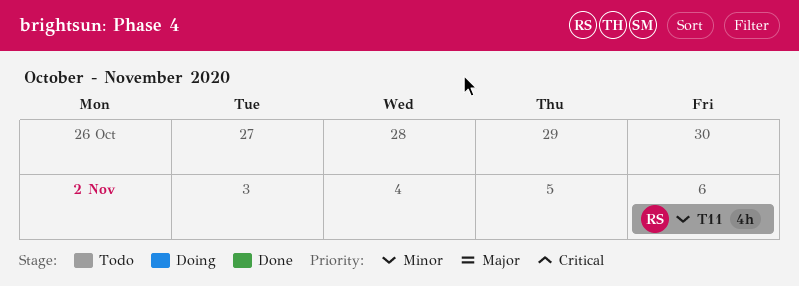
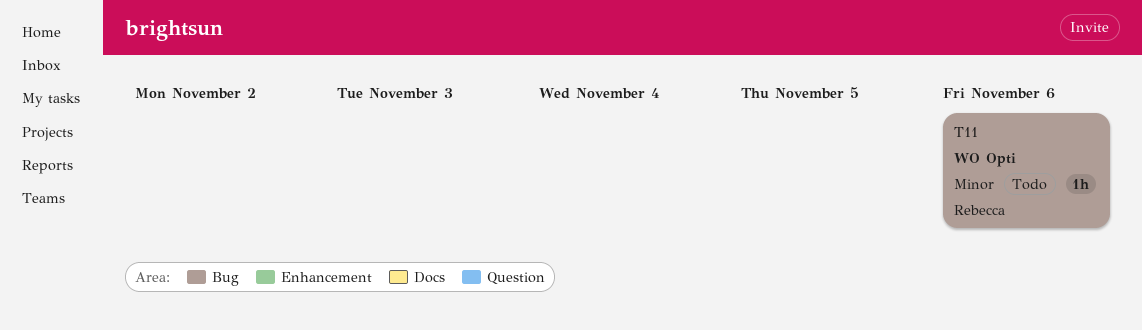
T11, estimate: 4h -> 1h

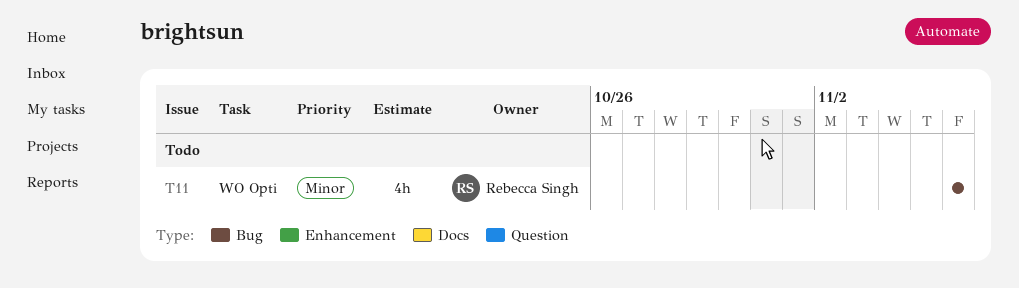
T11, estimate: 1h -> 4h

